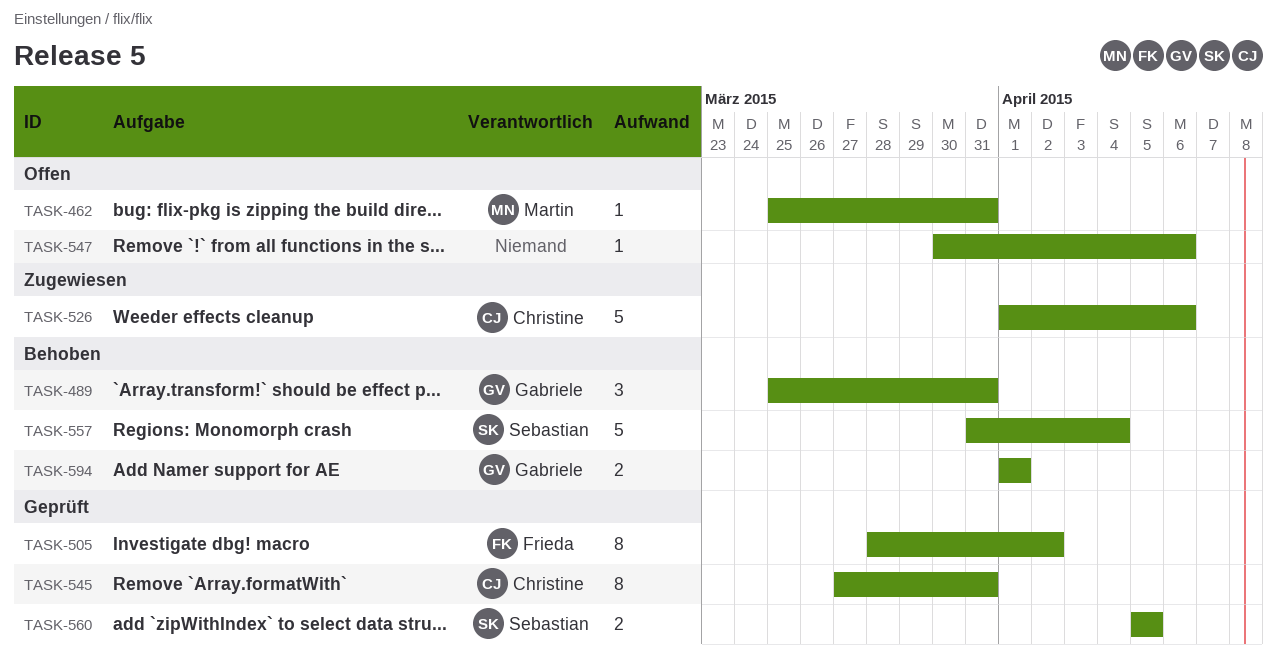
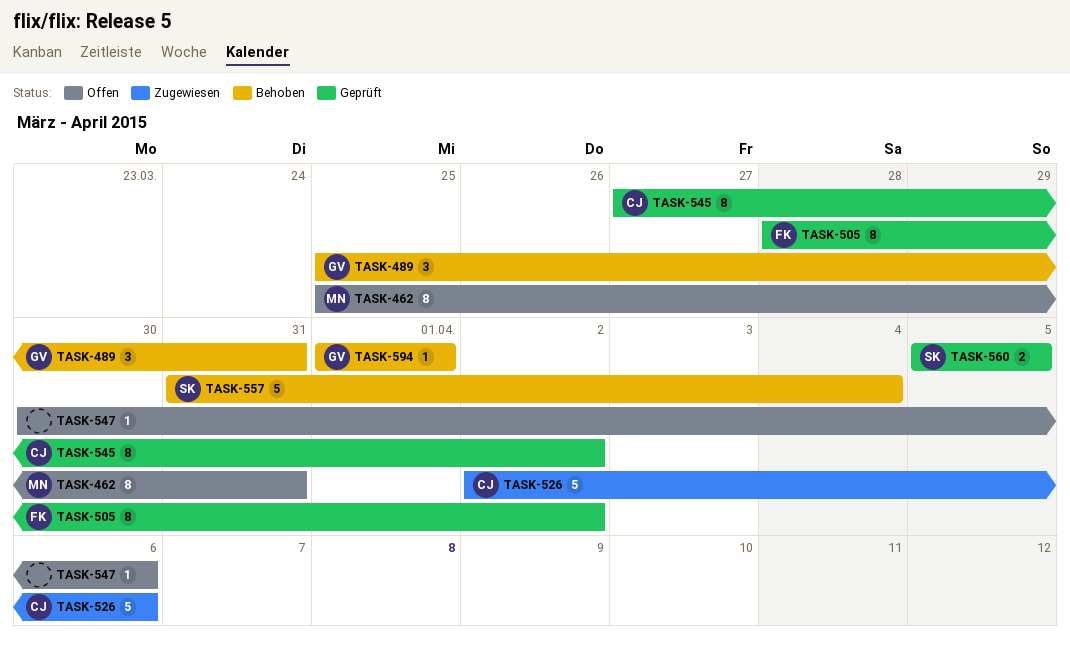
TASK-462, estimate: 1 -> 8
TASK-526, start: Apr 1 -> Apr 2
TASK-545, due: Mar 31 -> Apr 2
TASK-594, estimate: 2 -> 1

